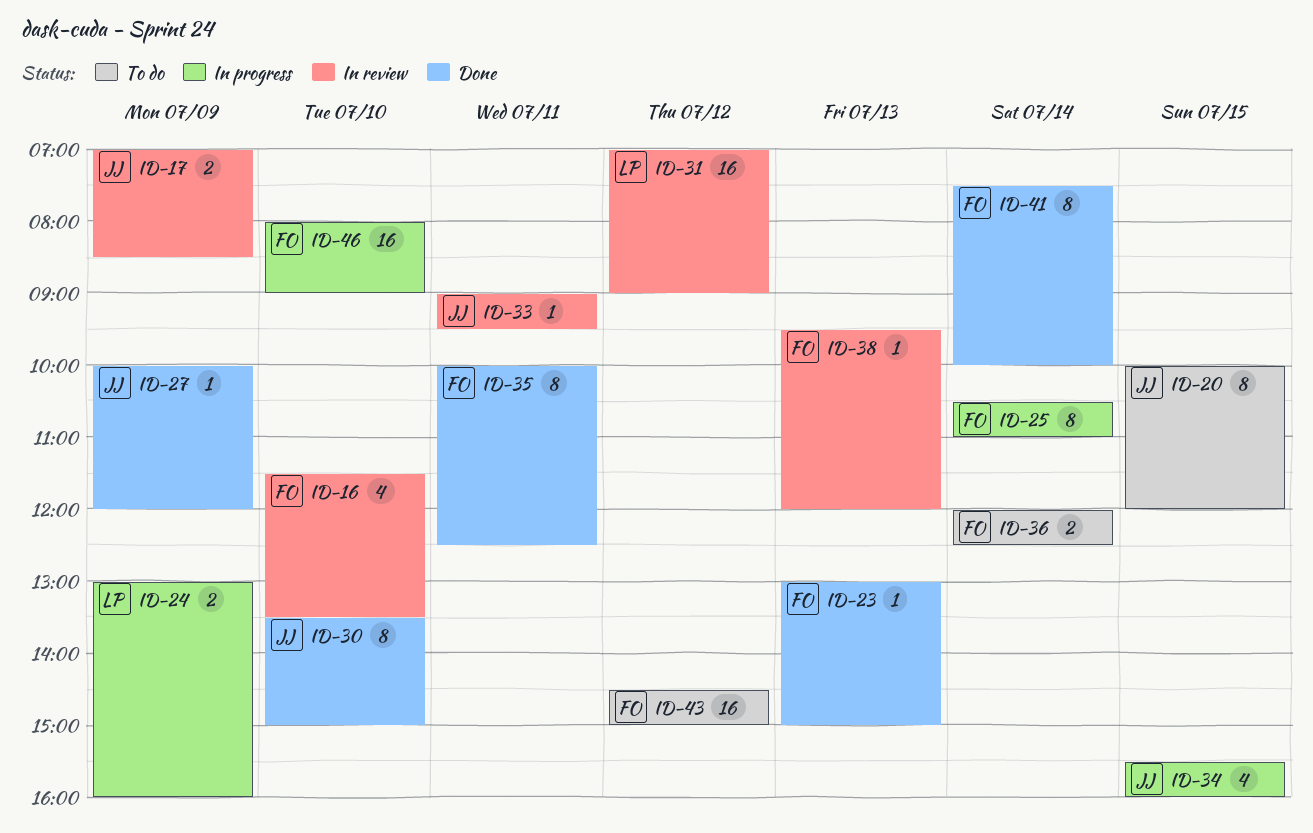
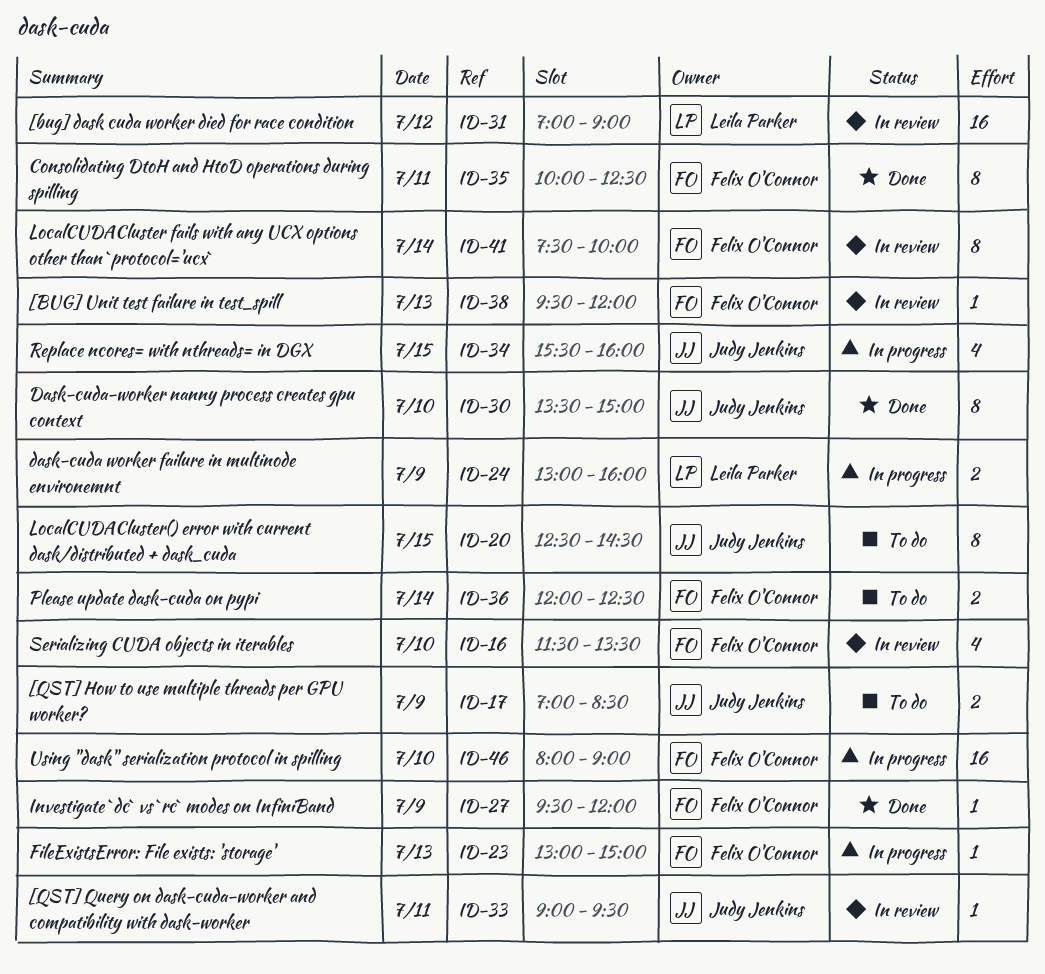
ID-17, status: In review -> To do
ID-20, begins: 10:00 -> 12:30
ID-20, ends: 12:00 -> 14:30
ID-23, status: Done -> In progress
ID-25: present -> none
ID-27, owner: Judy Jenkins -> Felix O'Connor
ID-27, begins: 10:00 -> 09:30
ID-41, status: Done -> In review
ID-43: present -> none

